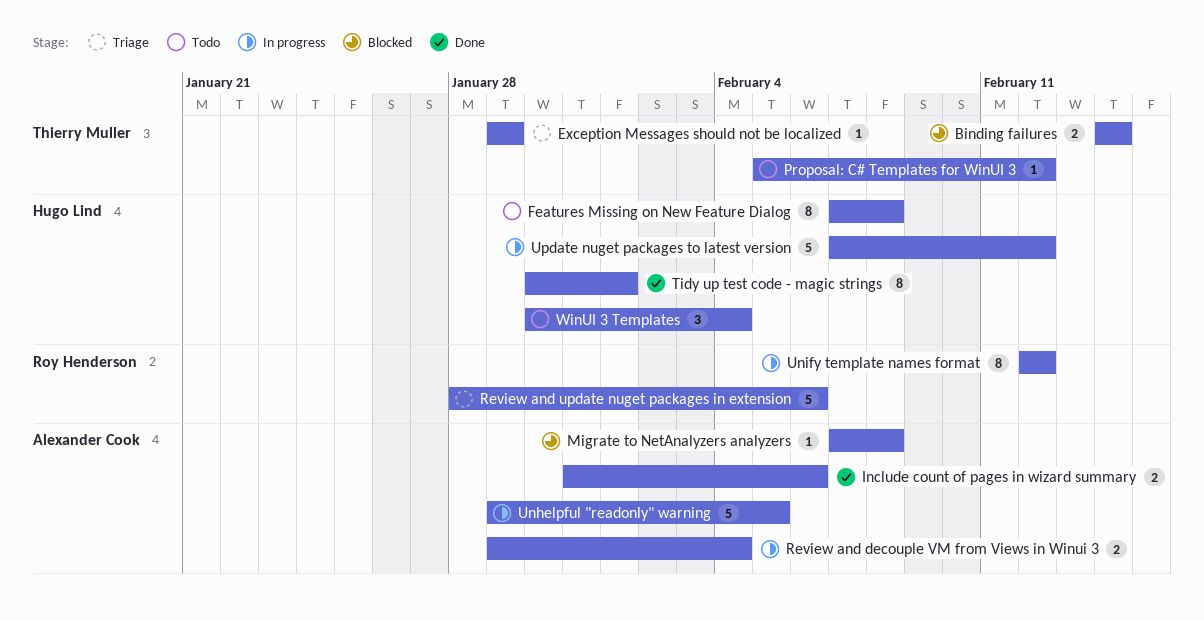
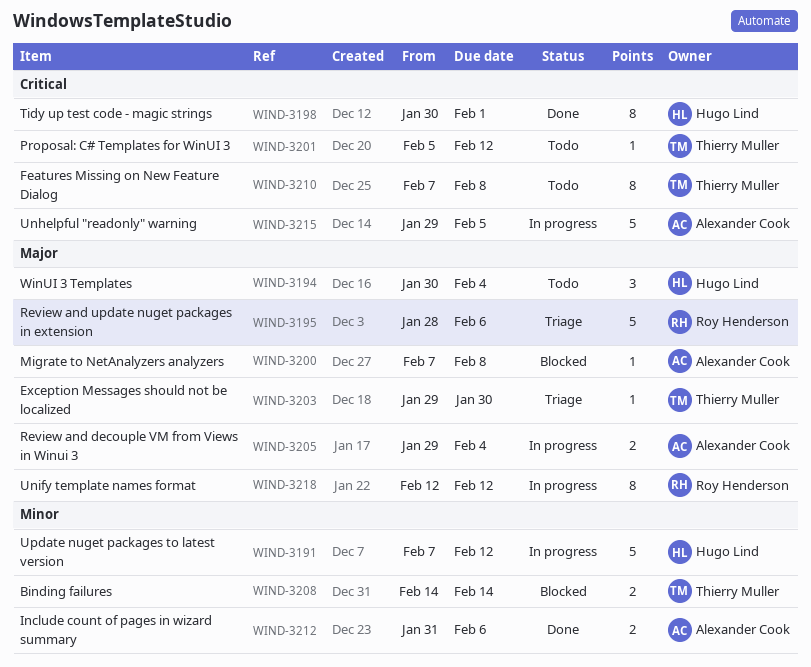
Exception Messages should not be localized, due: Jan 29 -> Jan 30
Features Missing on New Feature Dialog, owner: Hugo Lind -> Thierry Muller

